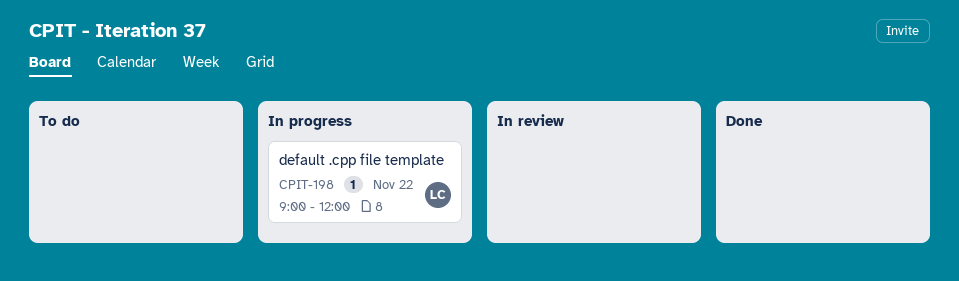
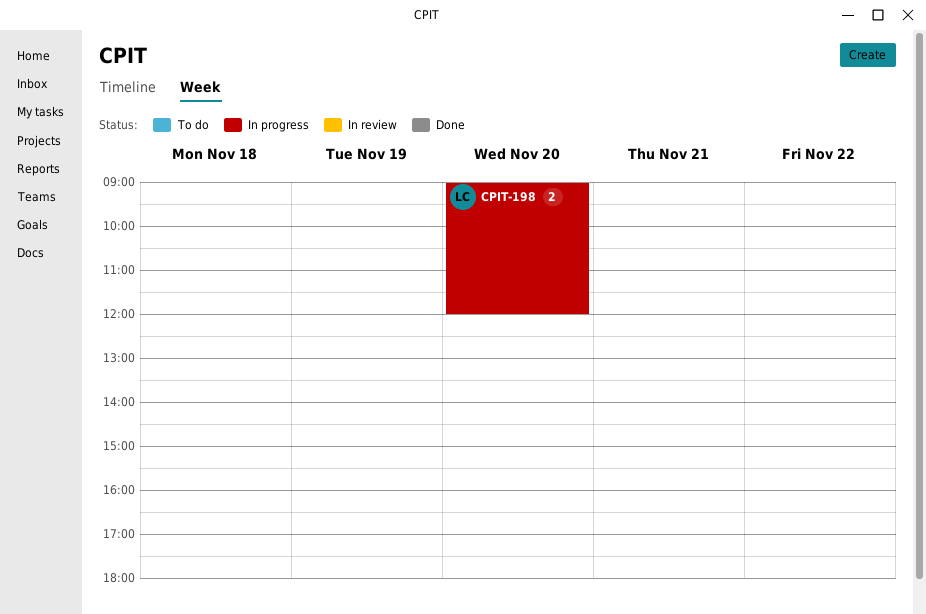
CPIT-198, estimate: 1 -> 2
CPIT-198, day: Nov 22 -> Nov 20

